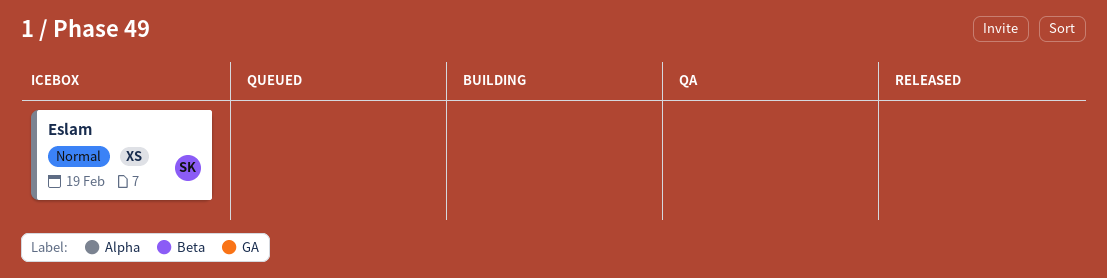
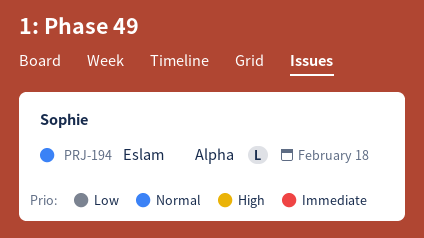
Eslam, estimate: XS -> L
Eslam, due: Feb 19 -> Feb 18

